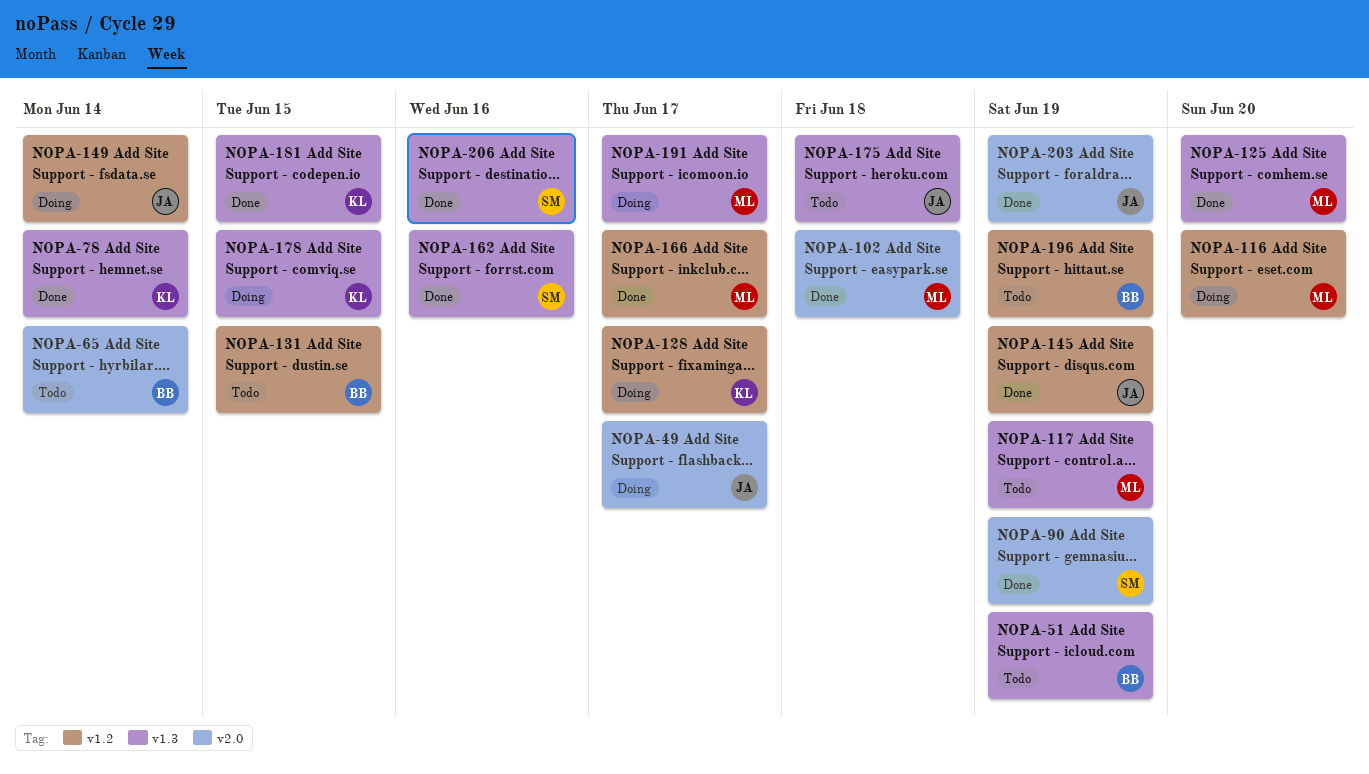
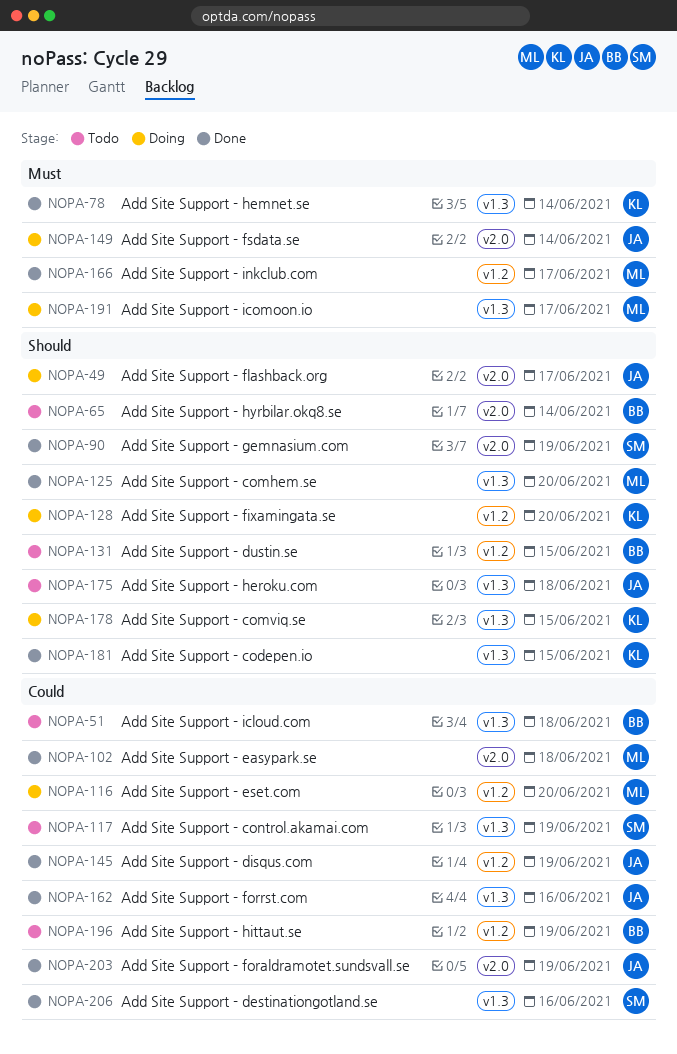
NOPA-51, due: Jun 19 -> Jun 18
NOPA-117, owner: ML -> SM
NOPA-128, due: Jun 17 -> Jun 20
NOPA-149, label: v1.2 -> v2.0
NOPA-162, owner: SM -> JA

